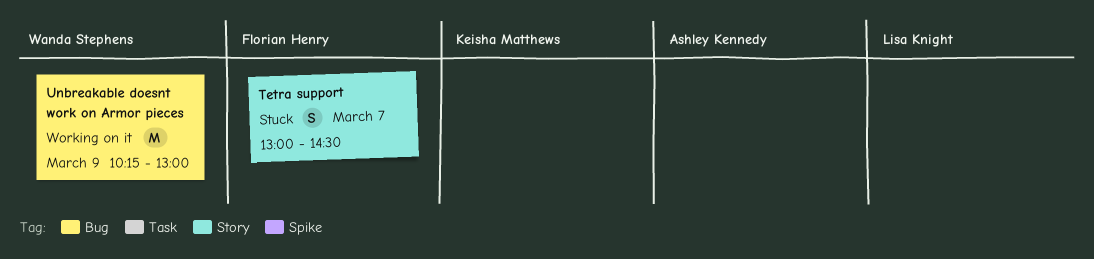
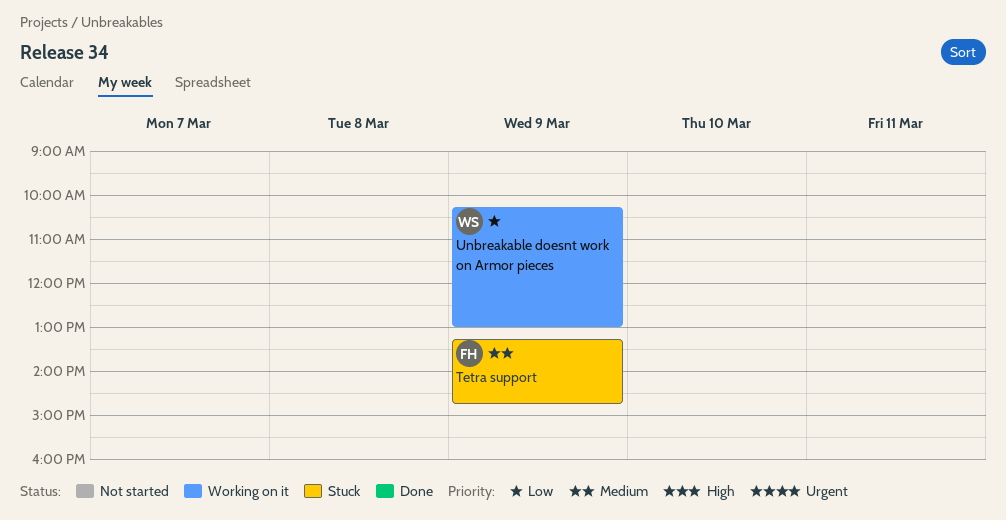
Tetra support, day: Mar 7 -> Mar 9
Tetra support, begins: 13:00 -> 13:15
Tetra support, ends: 14:30 -> 14:45

